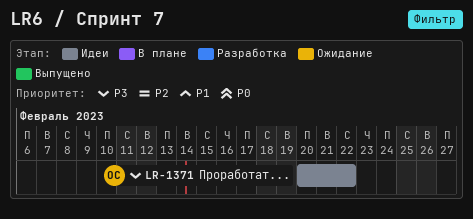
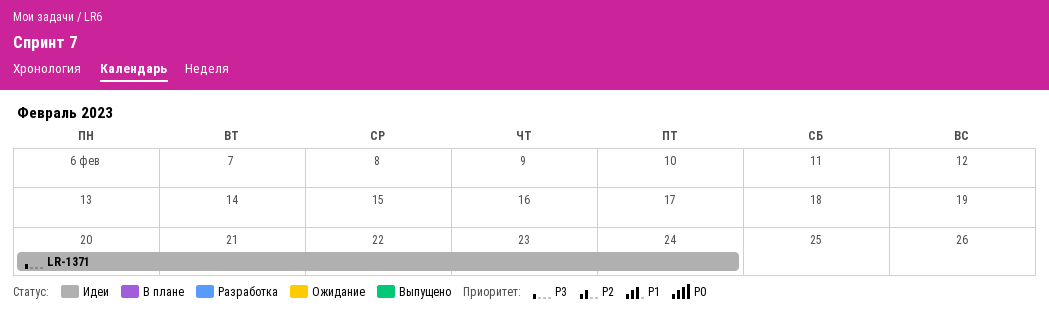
LR-1371, due: Feb 22 -> Feb 24

